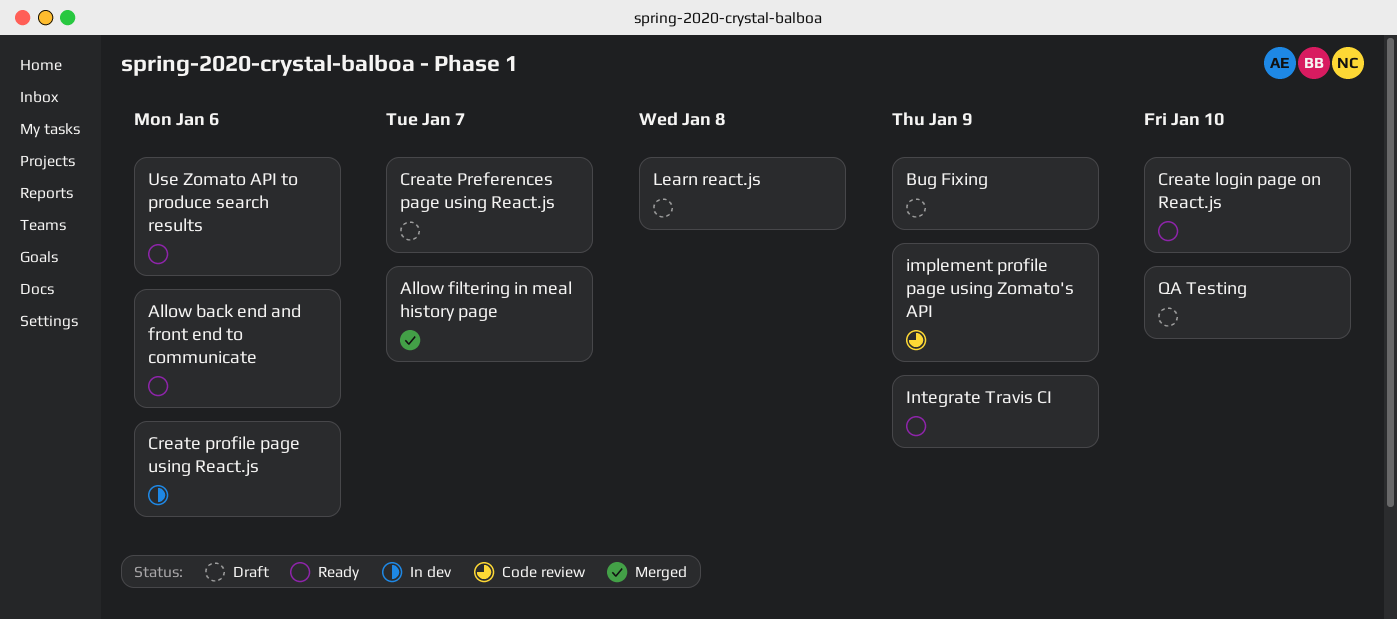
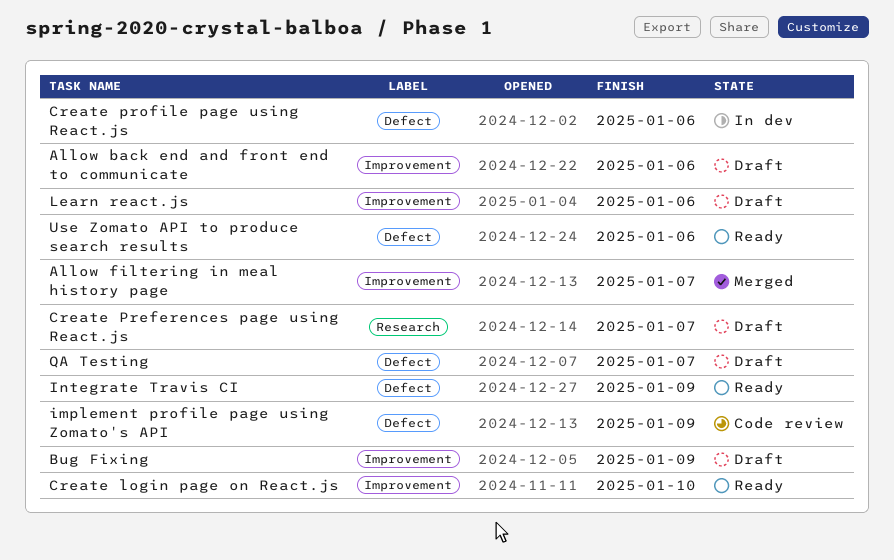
Allow back end and front end to communicate, status: Ready -> Draft
Learn react.js, due: Jan 8 -> Jan 6
QA Testing, due: Jan 10 -> Jan 7

